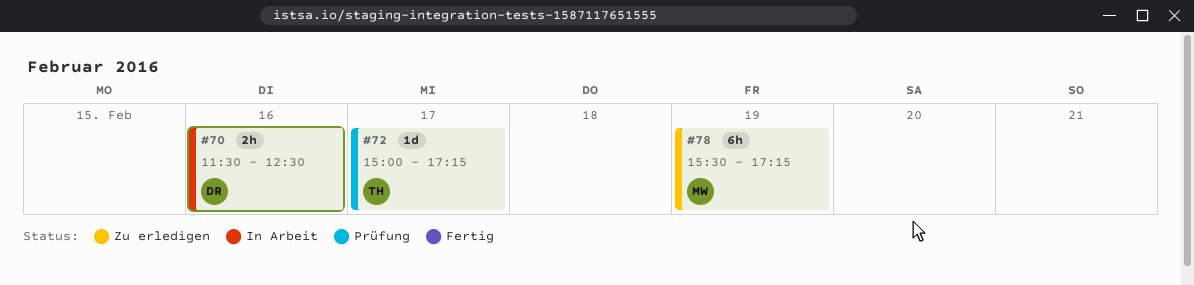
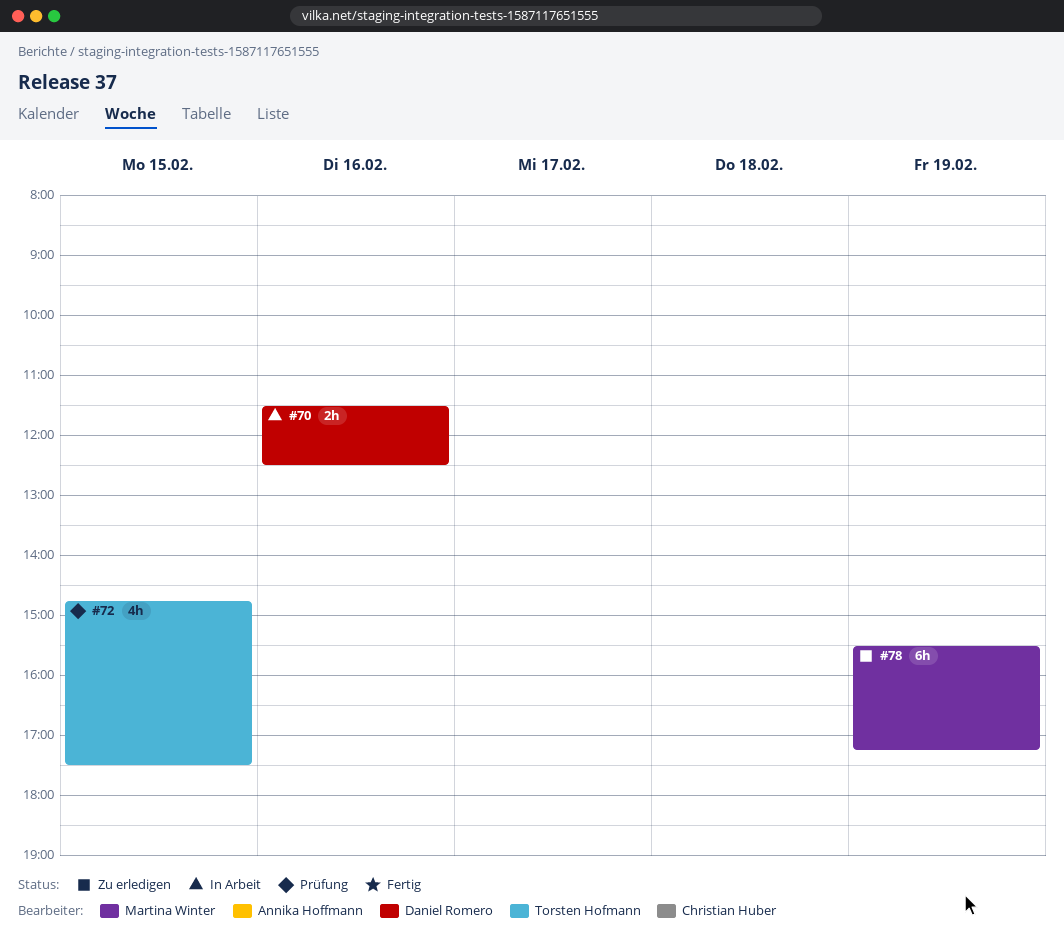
#72, estimate: 1d -> 4h
#72, day: Feb 17 -> Feb 15
#72, begins: 15:00 -> 14:45
#72, ends: 17:15 -> 17:30

